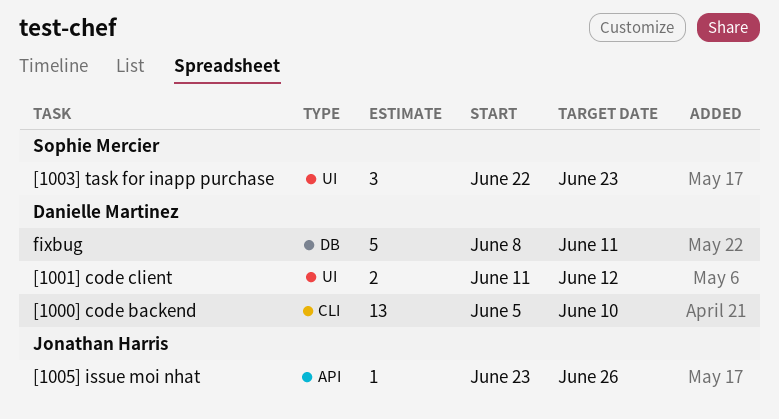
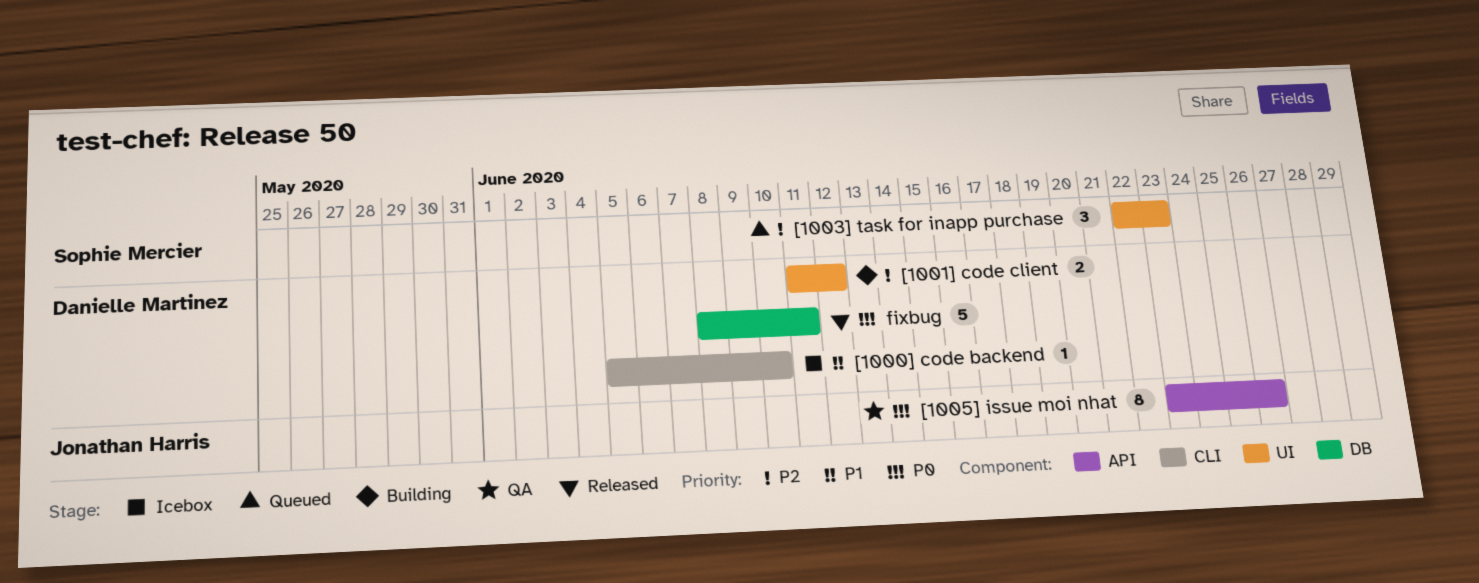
[1000] code backend, estimate: 13 -> 1
[1005] issue moi nhat, estimate: 1 -> 8

